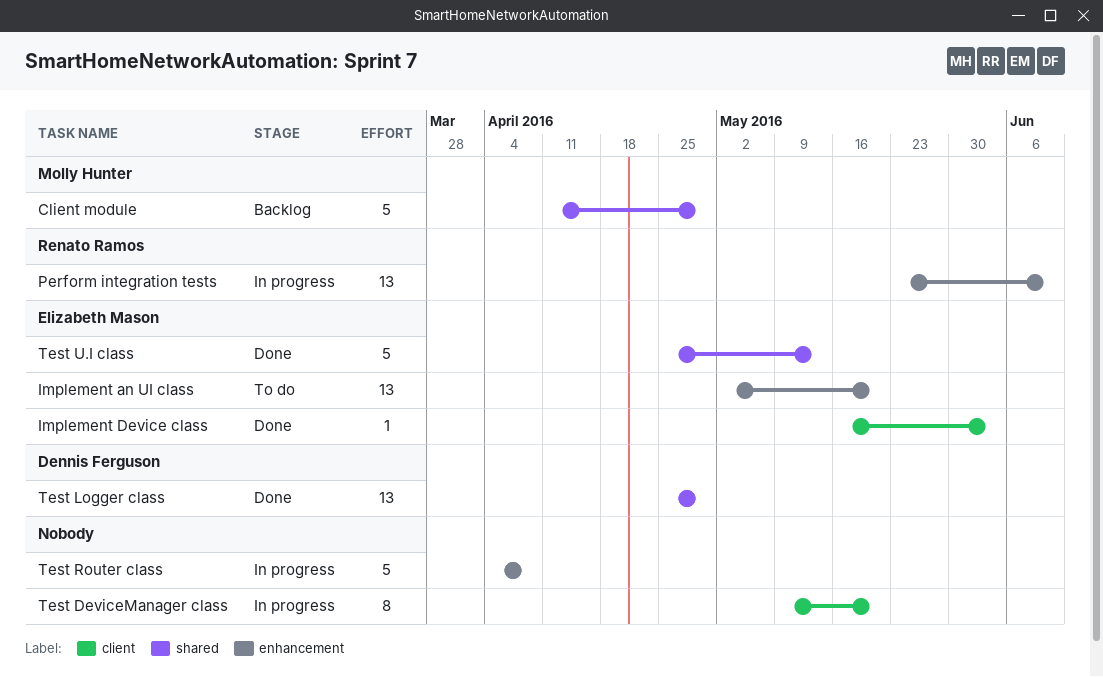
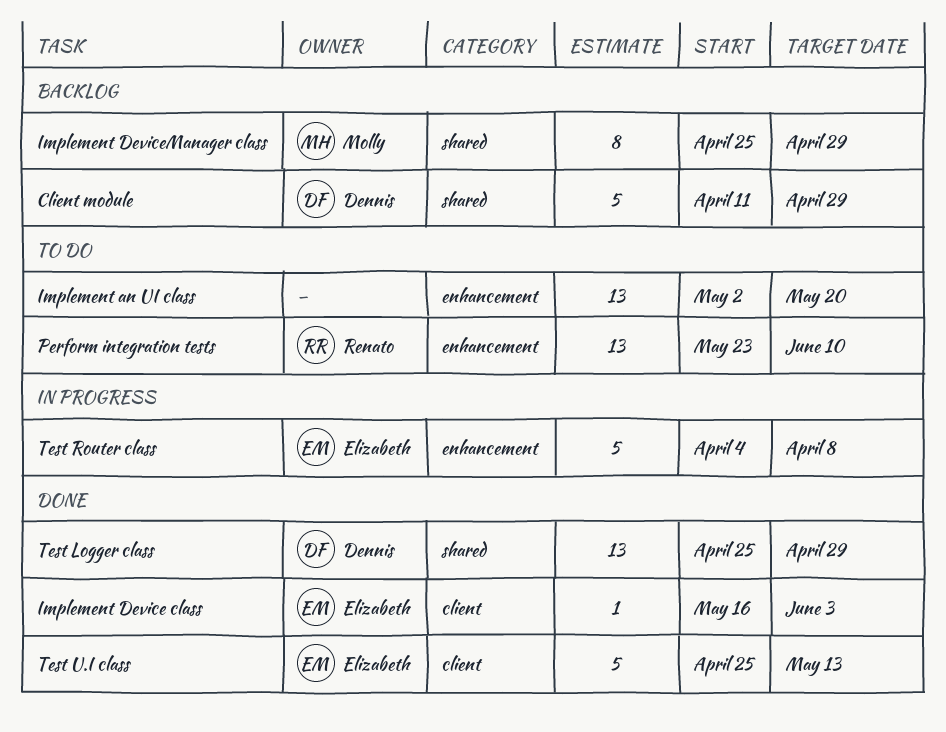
Client module, owner: Molly Hunter -> Dennis Ferguson
Implement an UI class, owner: Elizabeth Mason -> none
Implement DeviceManager class: none -> present
Perform integration tests, status: In progress -> To do
Test DeviceManager class: present -> none
Test Router class, owner: none -> Elizabeth Mason
Test U.I class, label: shared -> client

